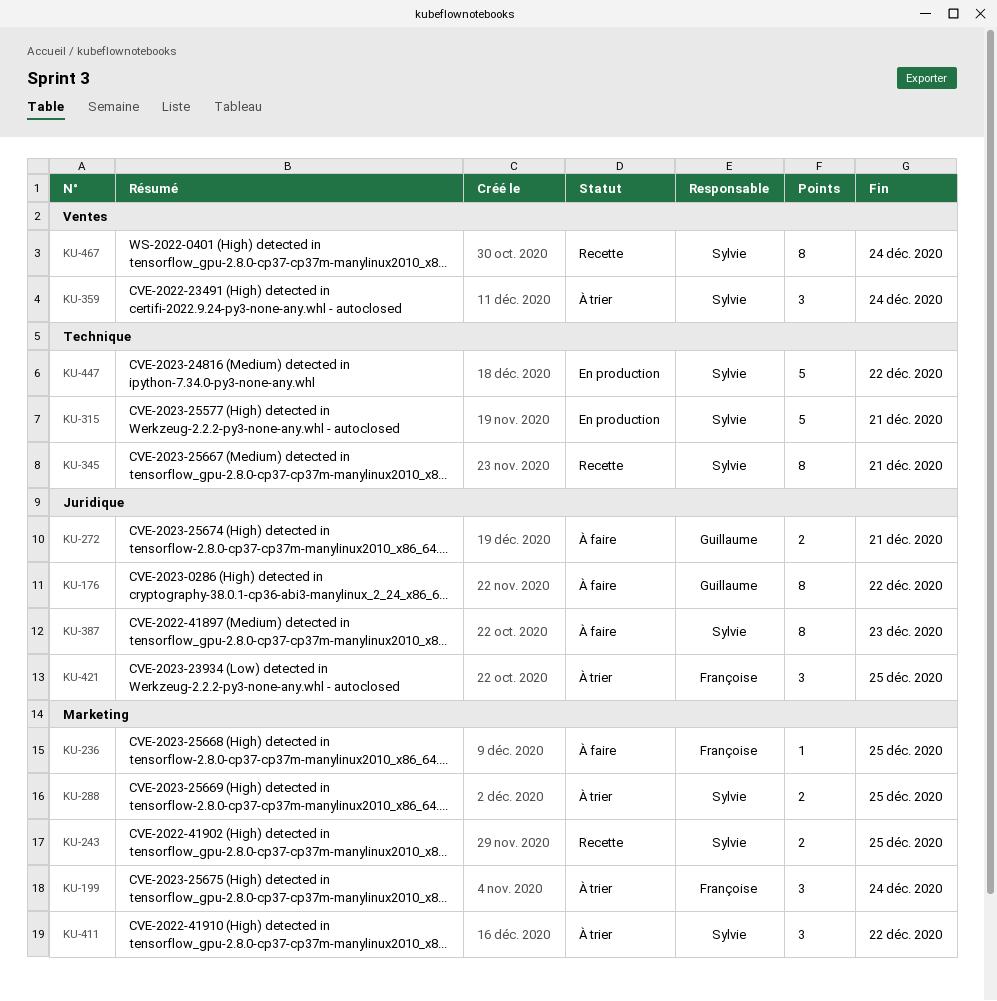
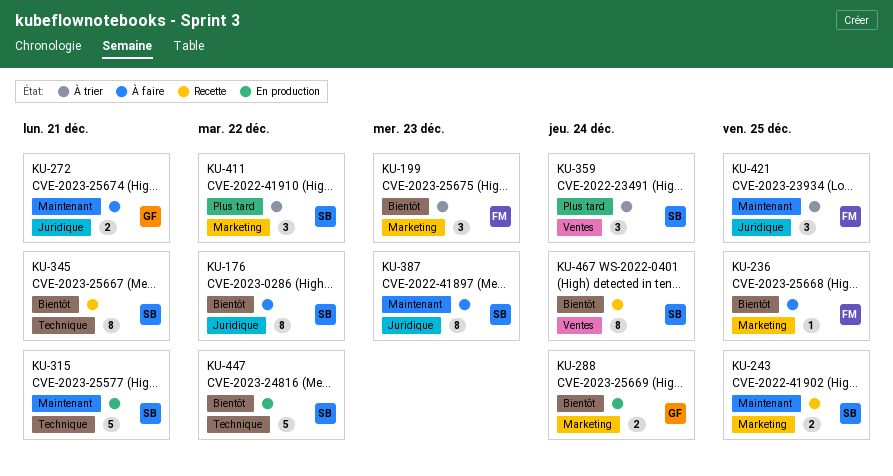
KU-176, owner: Guillaume -> Sylvie
KU-199, due: Dec 24 -> Dec 23
KU-288, status: À trier -> En production
KU-288, owner: Sylvie -> Guillaume
KU-288, due: Dec 25 -> Dec 24

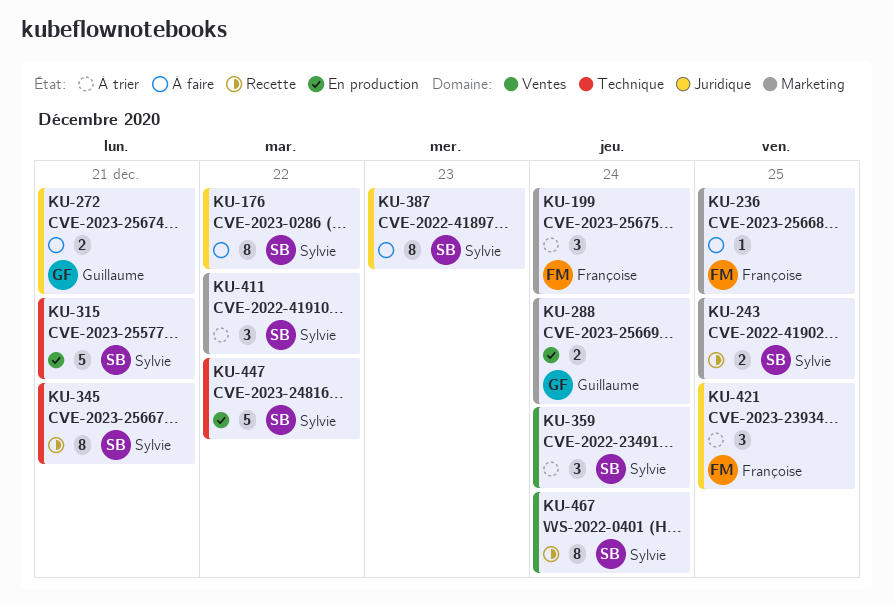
KU-199, due: Dec 23 -> Dec 24

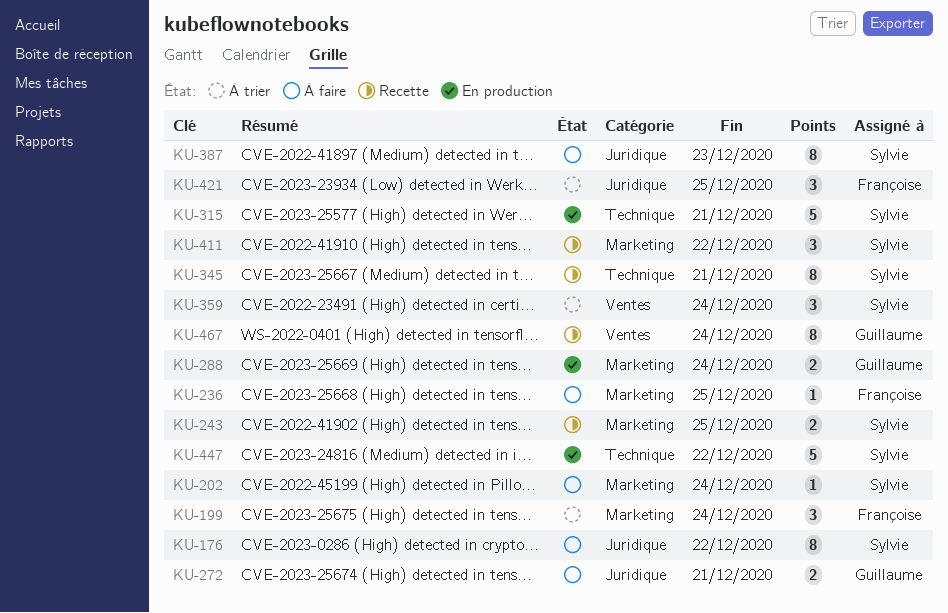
KU-202: none -> present
KU-411, status: À trier -> Recette
KU-467, owner: Sylvie -> Guillaume

